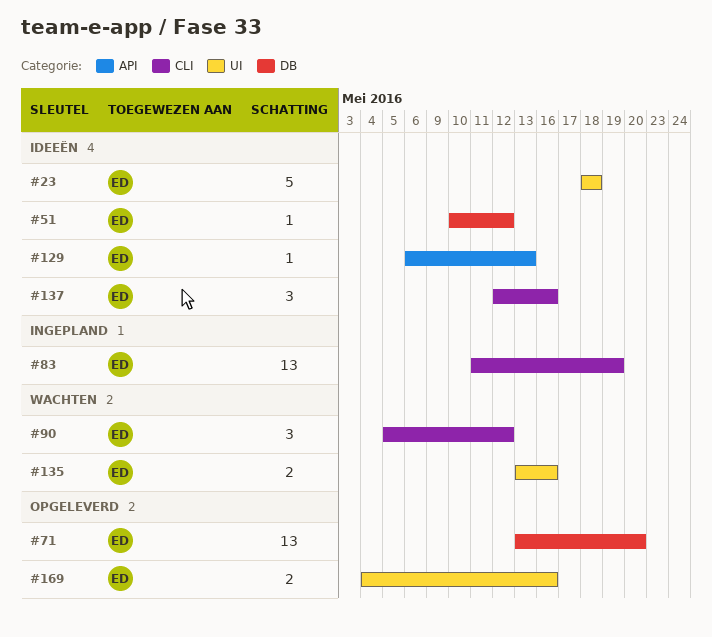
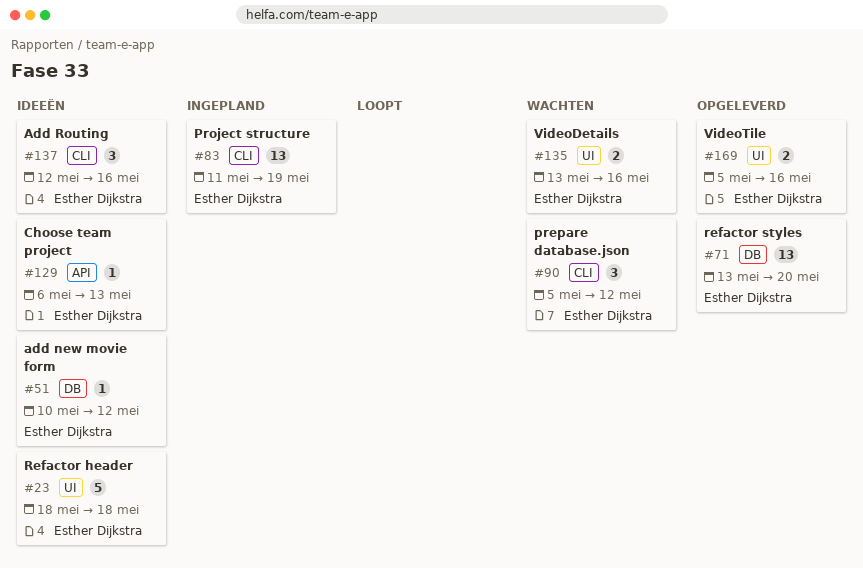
#169, start: May 4 -> May 5

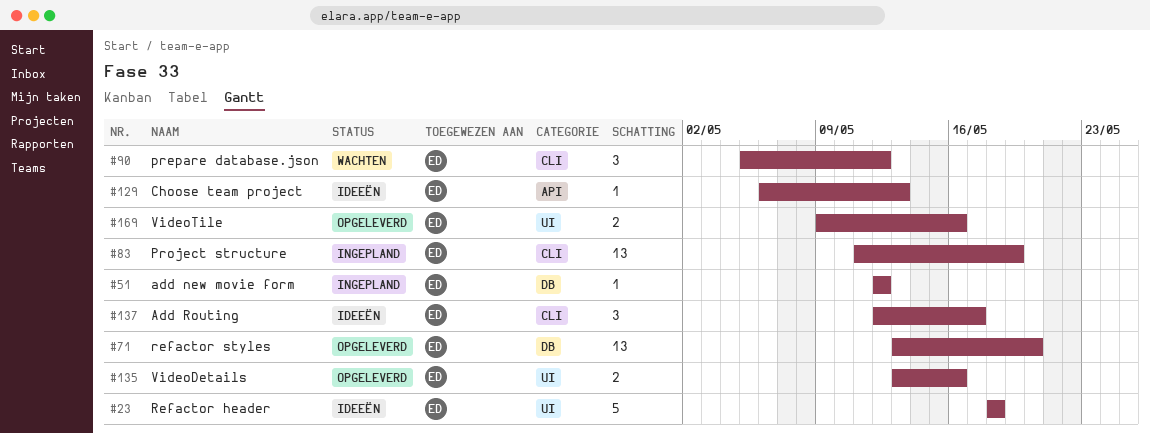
#51, status: Ideeën -> Ingepland
#51, start: May 10 -> May 12
#135, status: Wachten -> Opgeleverd
#137, due: May 16 -> May 17
#169, start: May 5 -> May 9

